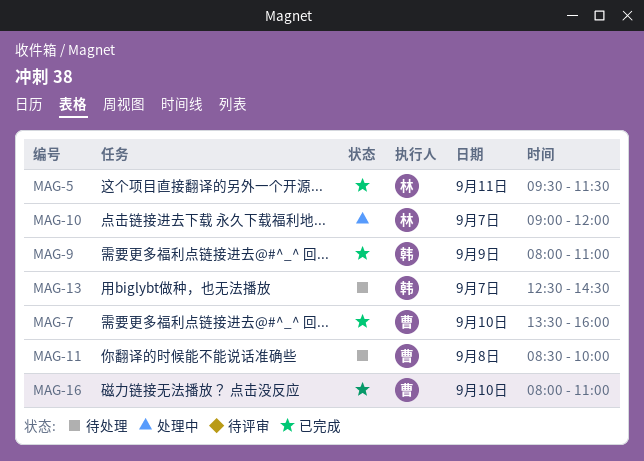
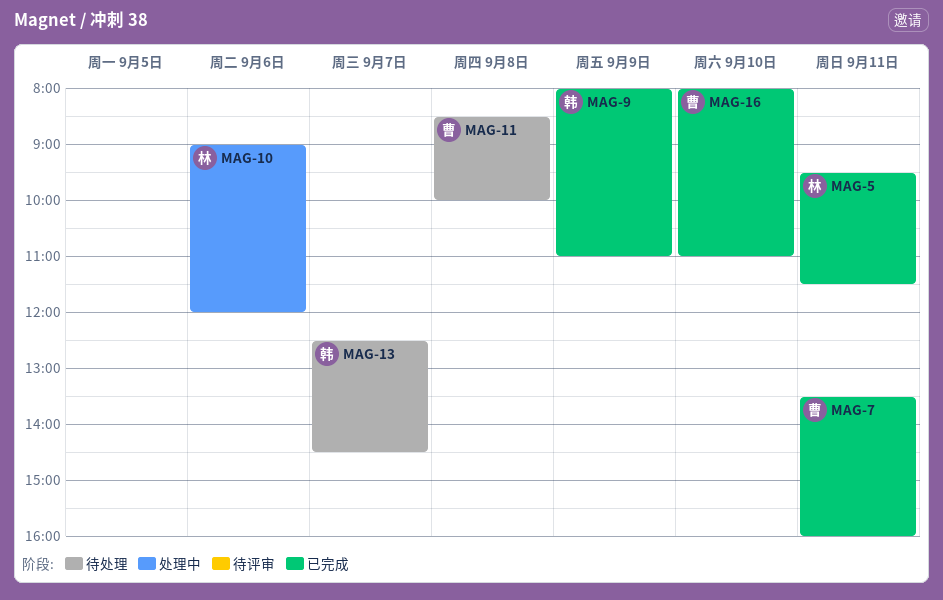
MAG-7, day: Sep 10 -> Sep 11
MAG-10, day: Sep 7 -> Sep 6

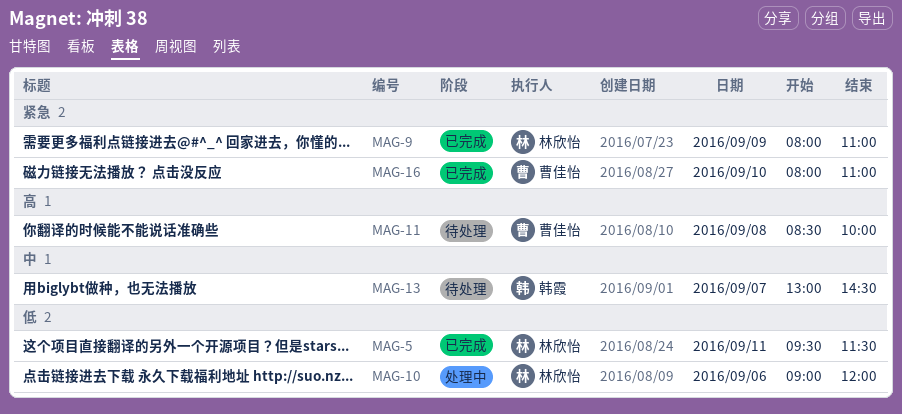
MAG-7: present -> none
MAG-9, owner: 韩霞 -> 林欣怡
MAG-13, begins: 12:30 -> 13:00

